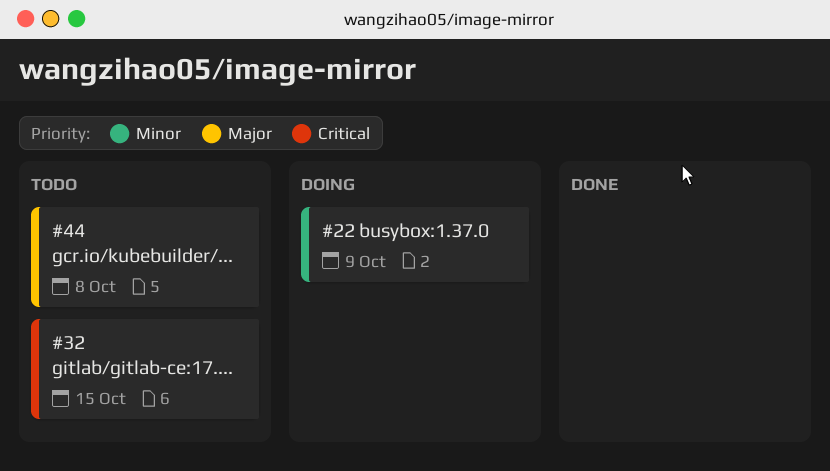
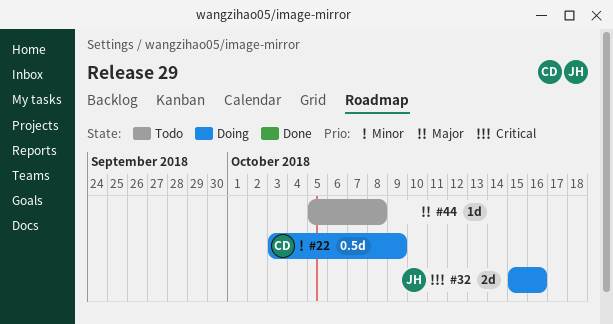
#32, status: Todo -> Doing
#32, due: Oct 15 -> Oct 16

